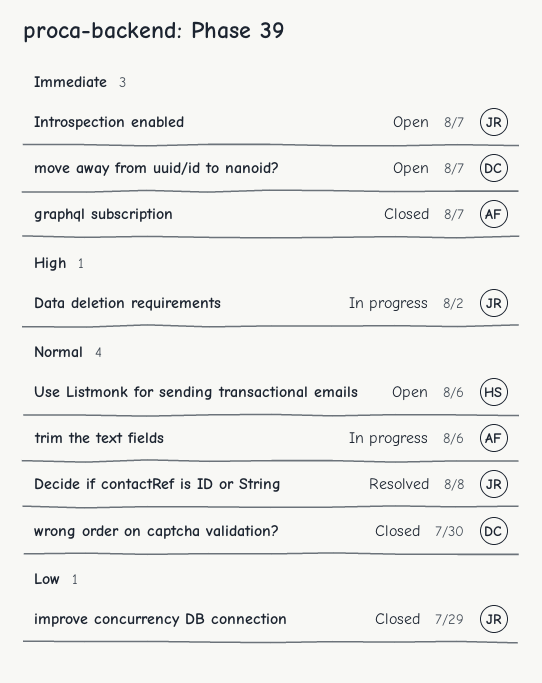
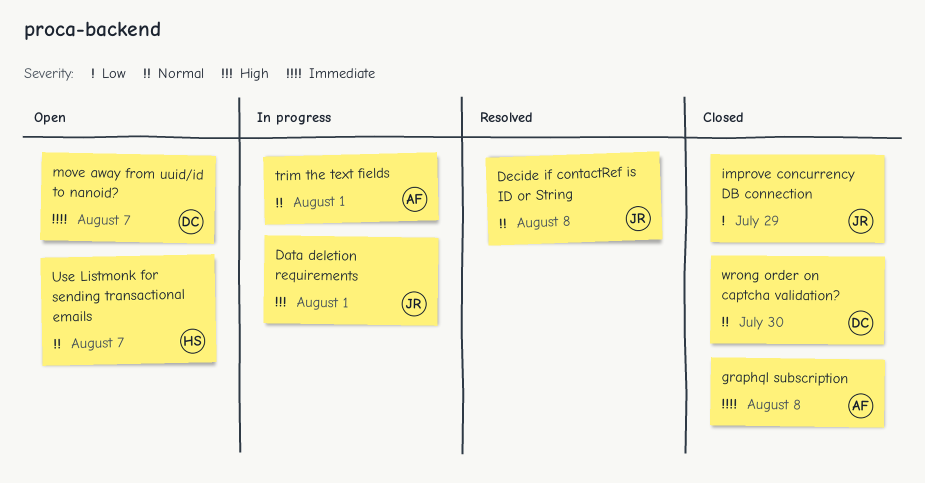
Data deletion requirements, due: Aug 2 -> Aug 1
graphql subscription, due: Aug 7 -> Aug 8
Introspection enabled: present -> none
trim the text fields, due: Aug 6 -> Aug 1
Use Listmonk for sending transactional emails, due: Aug 6 -> Aug 7

